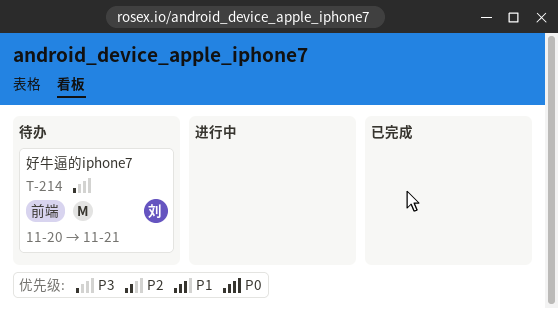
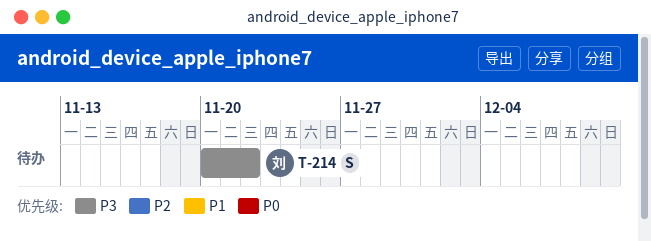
T-214, estimate: M -> S
T-214, due: Nov 21 -> Nov 22

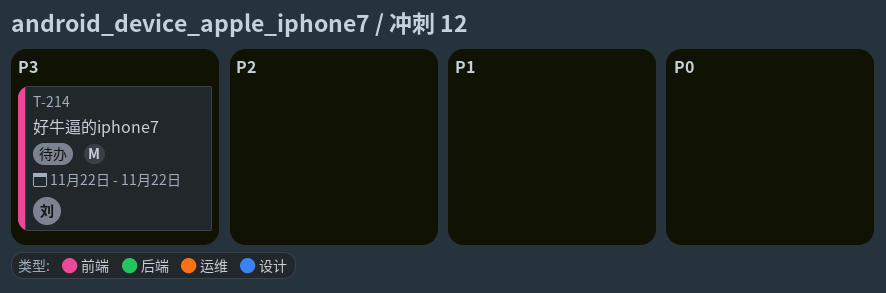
T-214, estimate: S -> M
T-214, start: Nov 20 -> Nov 22

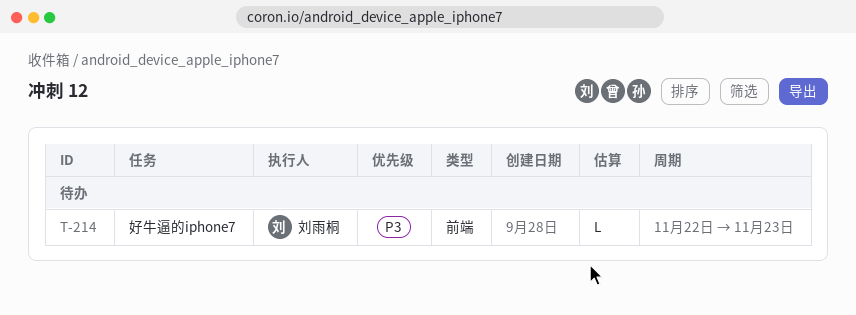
T-214, estimate: M -> L
T-214, due: Nov 22 -> Nov 23

